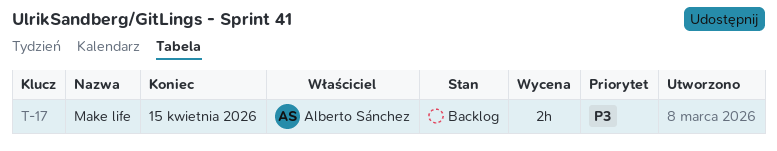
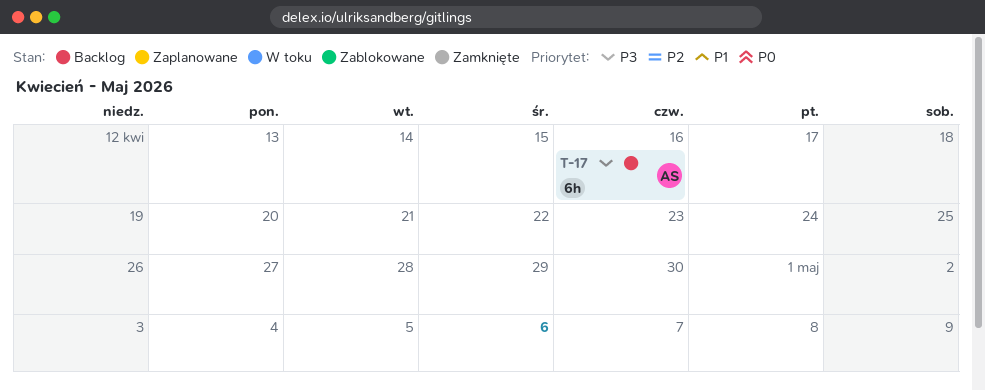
T-17, estimate: 2h -> 6h
T-17, due: Apr 15 -> Apr 16

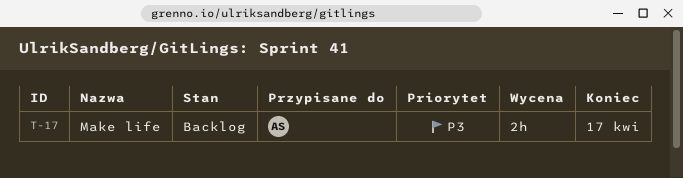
T-17, estimate: 6h -> 2h
T-17, due: Apr 16 -> Apr 17

